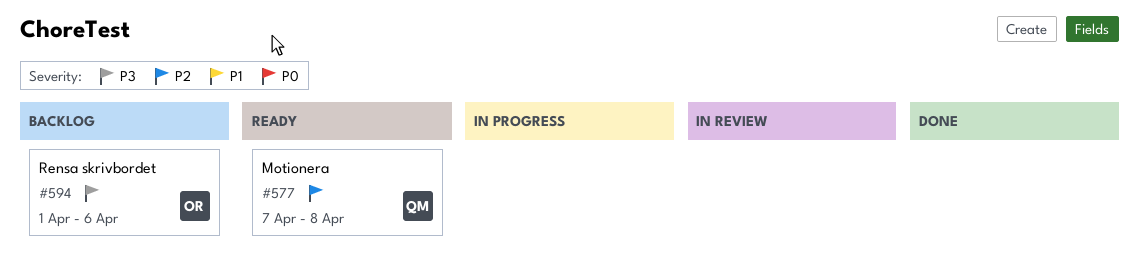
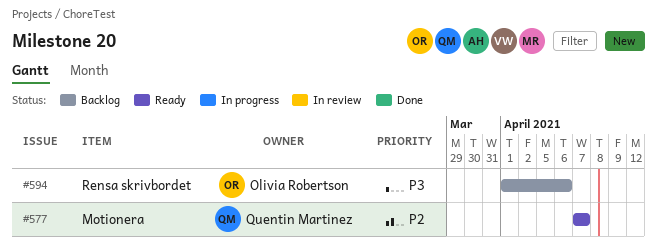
#577, due: Apr 8 -> Apr 7

